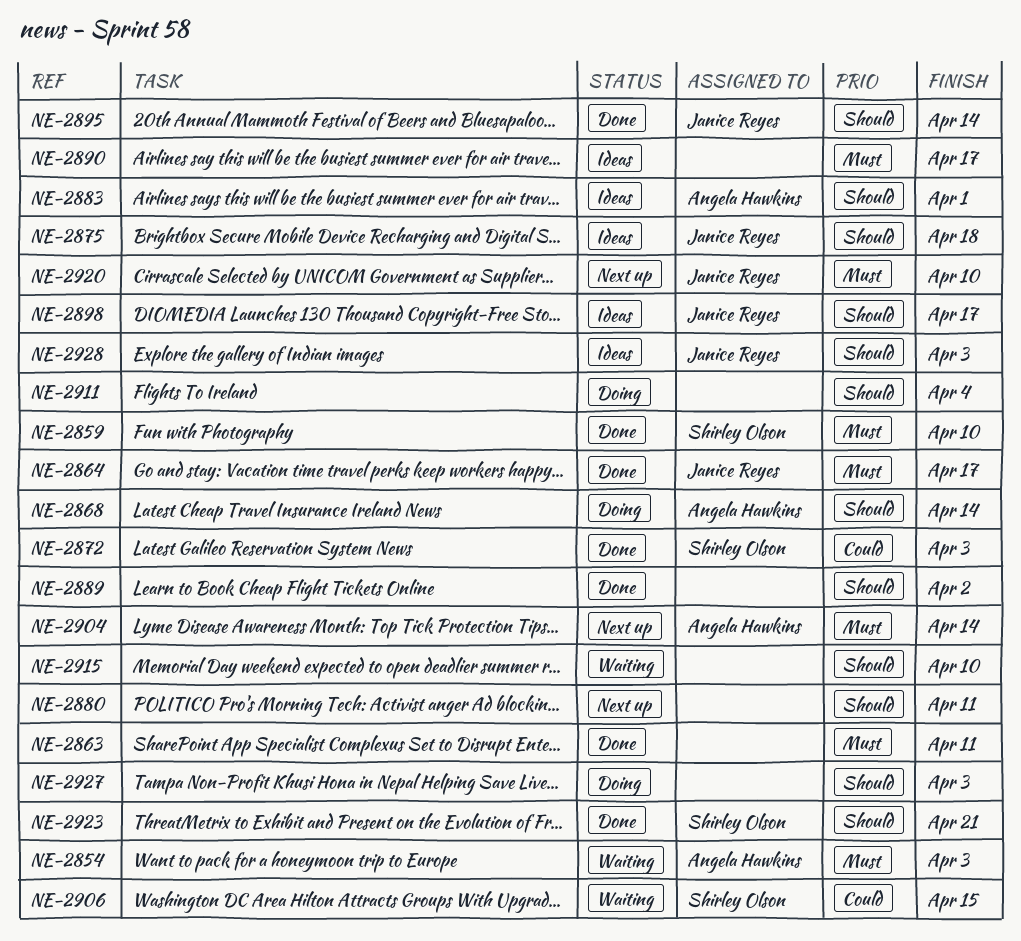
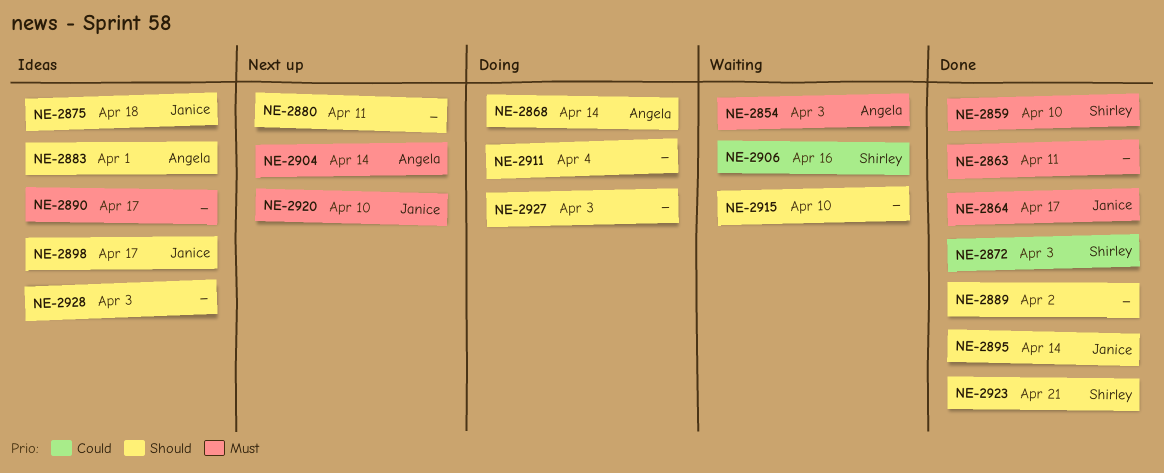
NE-2906, due: Apr 15 -> Apr 16
NE-2928, owner: Janice Reyes -> none

